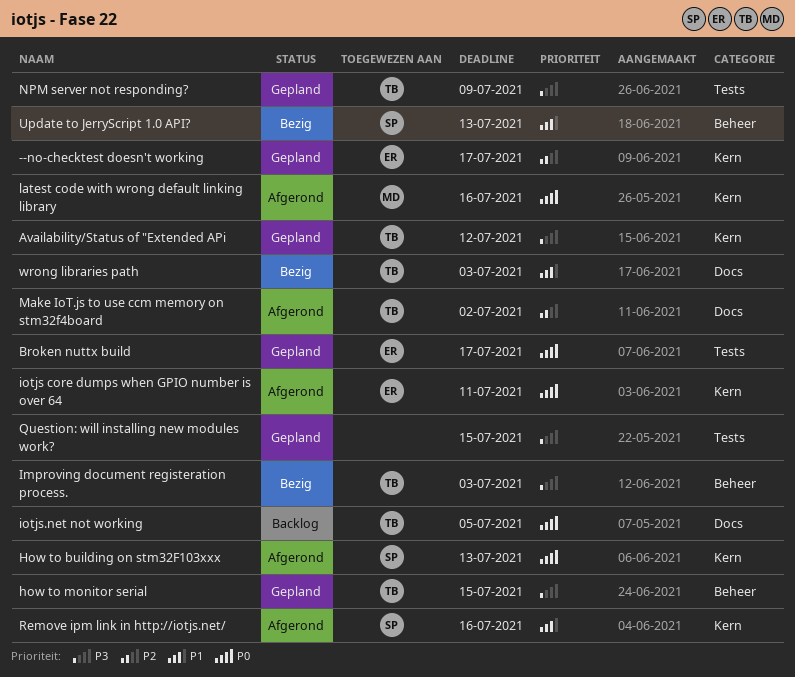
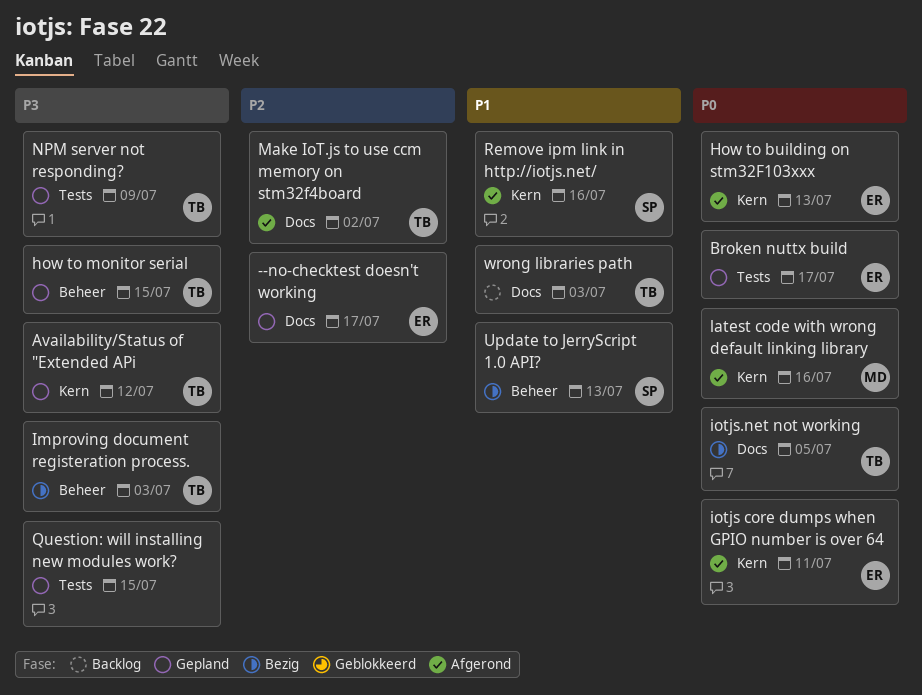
--no-checktest doesn't working, label: Kern -> Docs
How to building on stm32F103xxx, owner: SP -> ER
iotjs.net not working, status: Backlog -> Bezig
wrong libraries path, status: Bezig -> Backlog

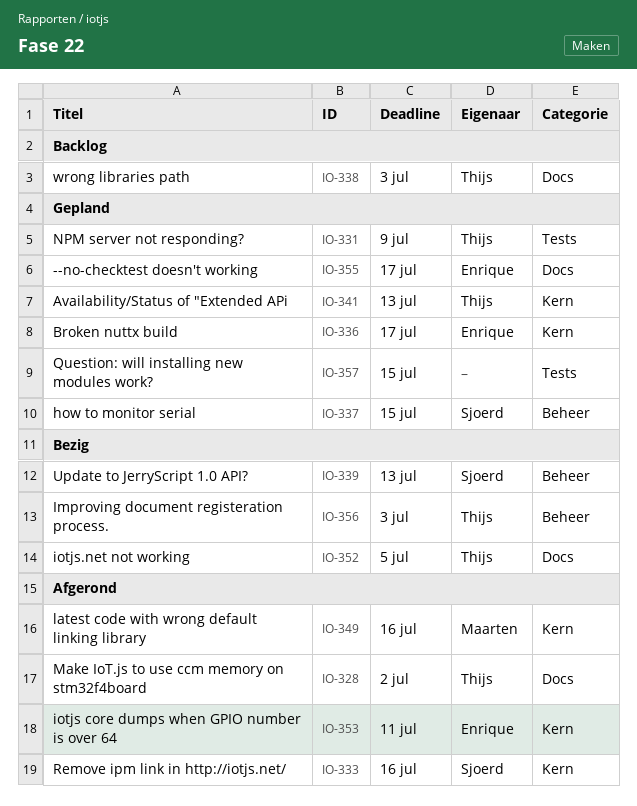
Availability/Status of "Extended APi, due: Jul 12 -> Jul 13
Broken nuttx build, label: Tests -> Kern
How to building on stm32F103xxx: present -> none
how to monitor serial, owner: Thijs -> Sjoerd

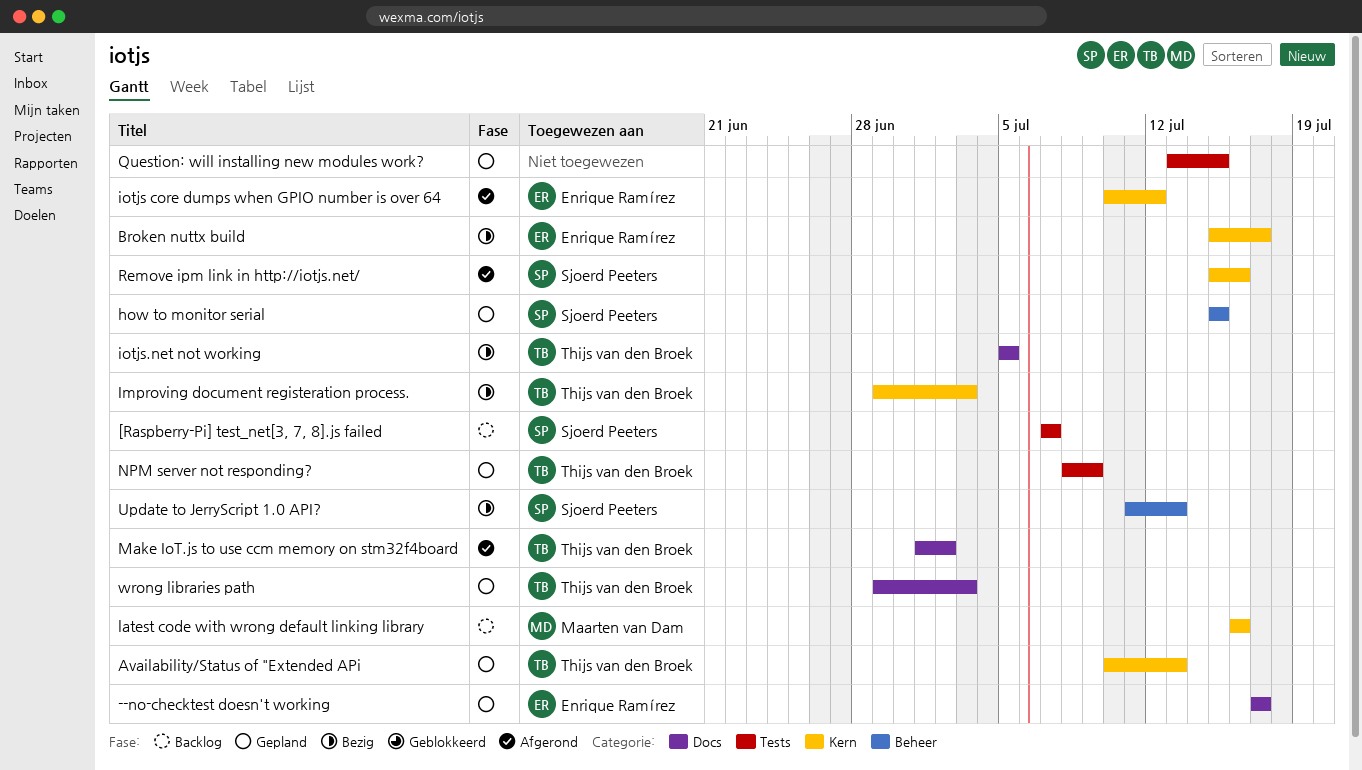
[Raspberry-Pi] test_net[3, 7, 8].js failed: none -> present
Broken nuttx build, status: Gepland -> Bezig
Improving document registeration process., label: Beheer -> Kern
iotjs core dumps when GPIO number is over 64, due: Jul 11 -> Jul 12
latest code with wrong default linking library, status: Afgerond -> Backlog
wrong libraries path, status: Backlog -> Gepland

